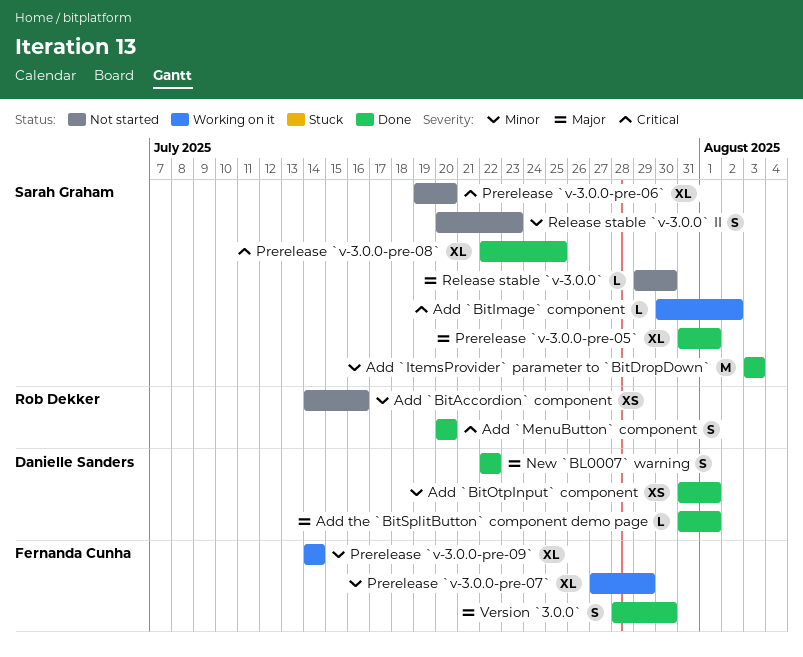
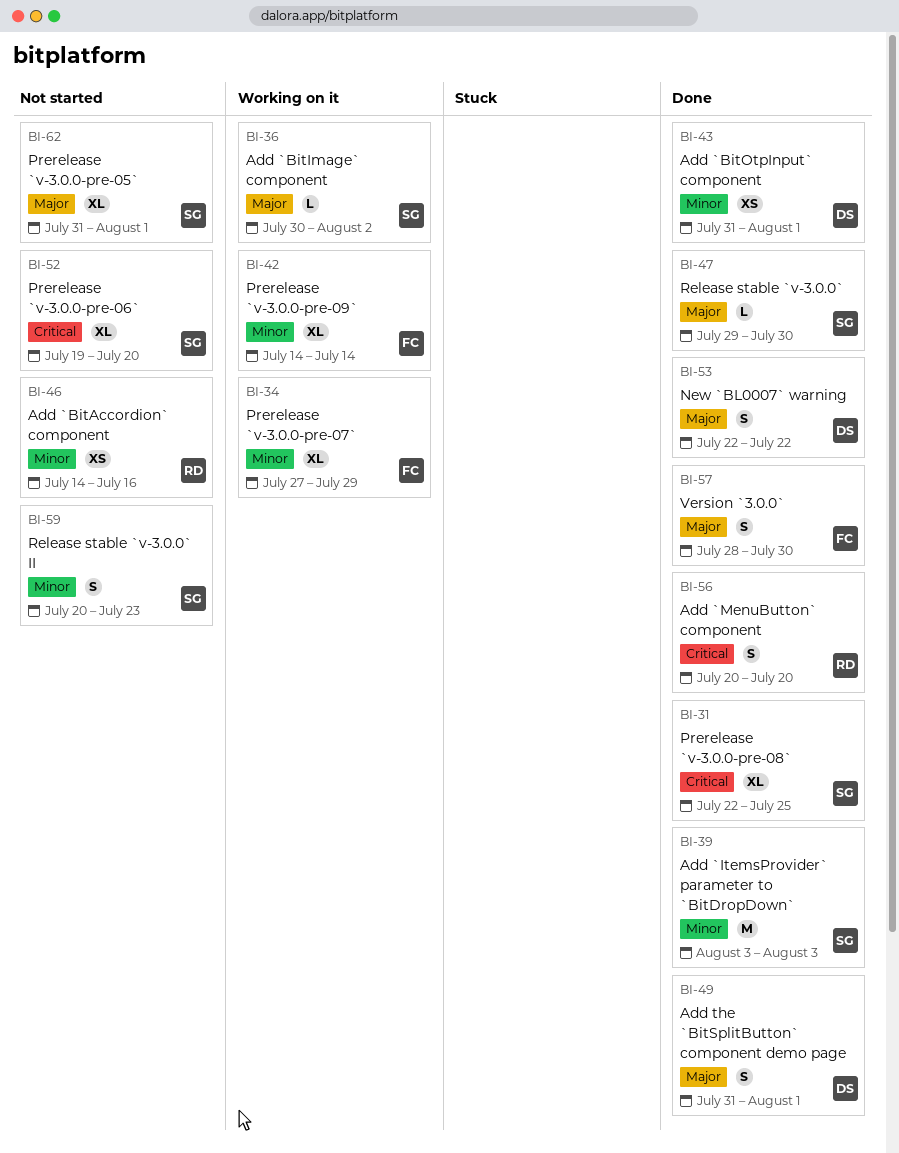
Add `BitImage` component, priority: Critical -> Major
Add the `BitSplitButton` component demo page, estimate: L -> S
Prerelease `v-3.0.0-pre-05`, status: Done -> Not started
Release stable `v-3.0.0`, status: Not started -> Done

